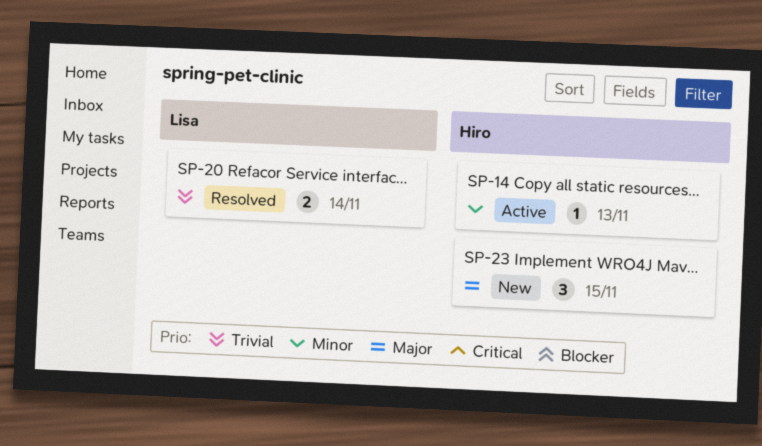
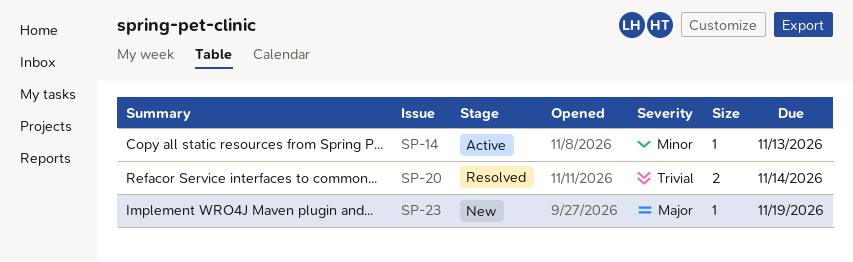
SP-23, estimate: 3 -> 1
SP-23, due: Nov 15 -> Nov 19

